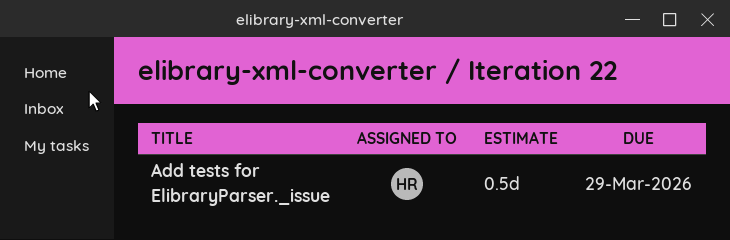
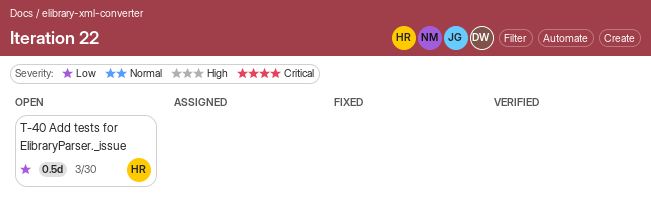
Add tests for ElibraryParser._issue, due: Mar 29 -> Mar 30

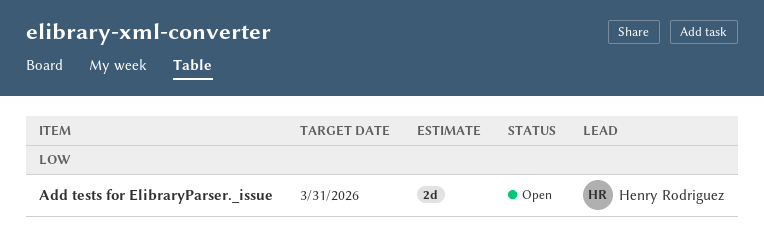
Add tests for ElibraryParser._issue, estimate: 0.5d -> 2d
Add tests for ElibraryParser._issue, due: Mar 30 -> Mar 31

